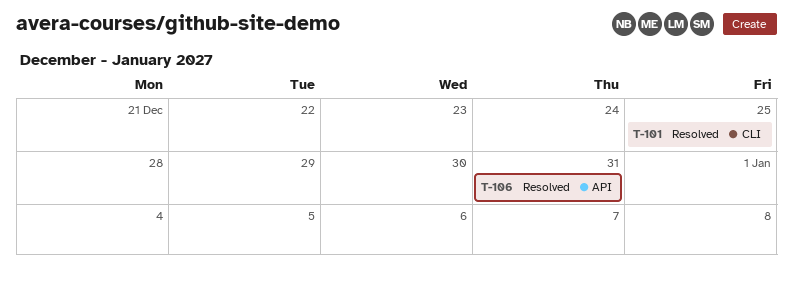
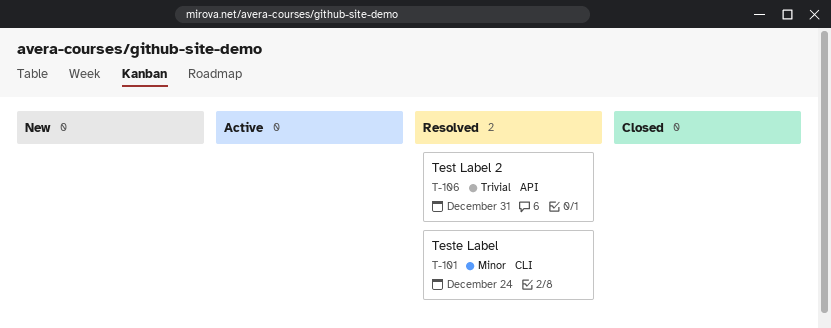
T-101, due: Dec 25 -> Dec 24

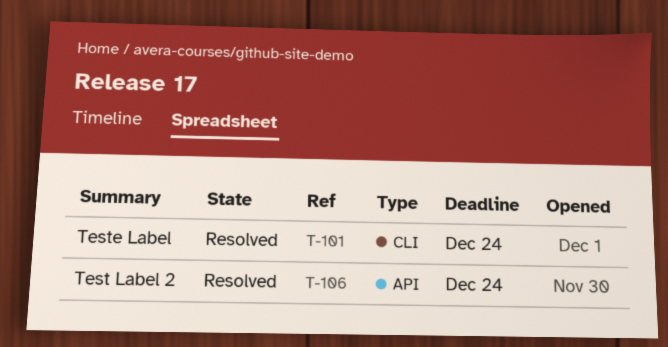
T-106, due: Dec 31 -> Dec 24

